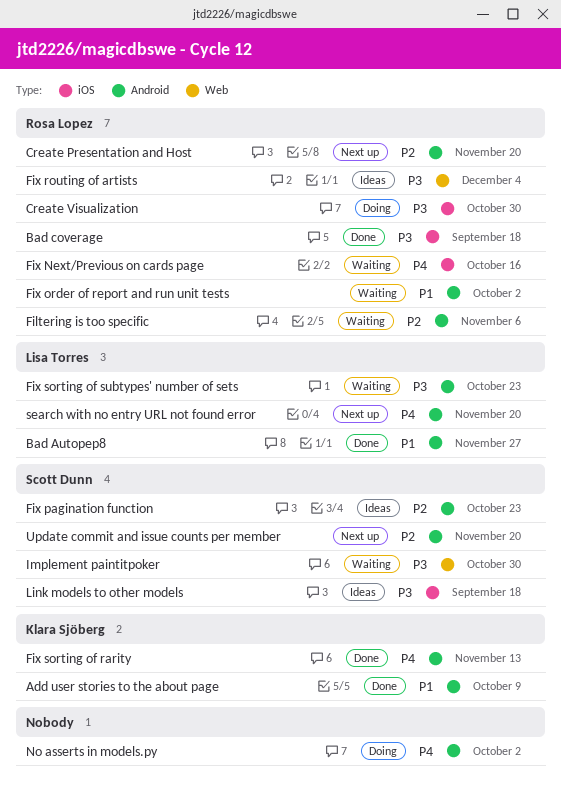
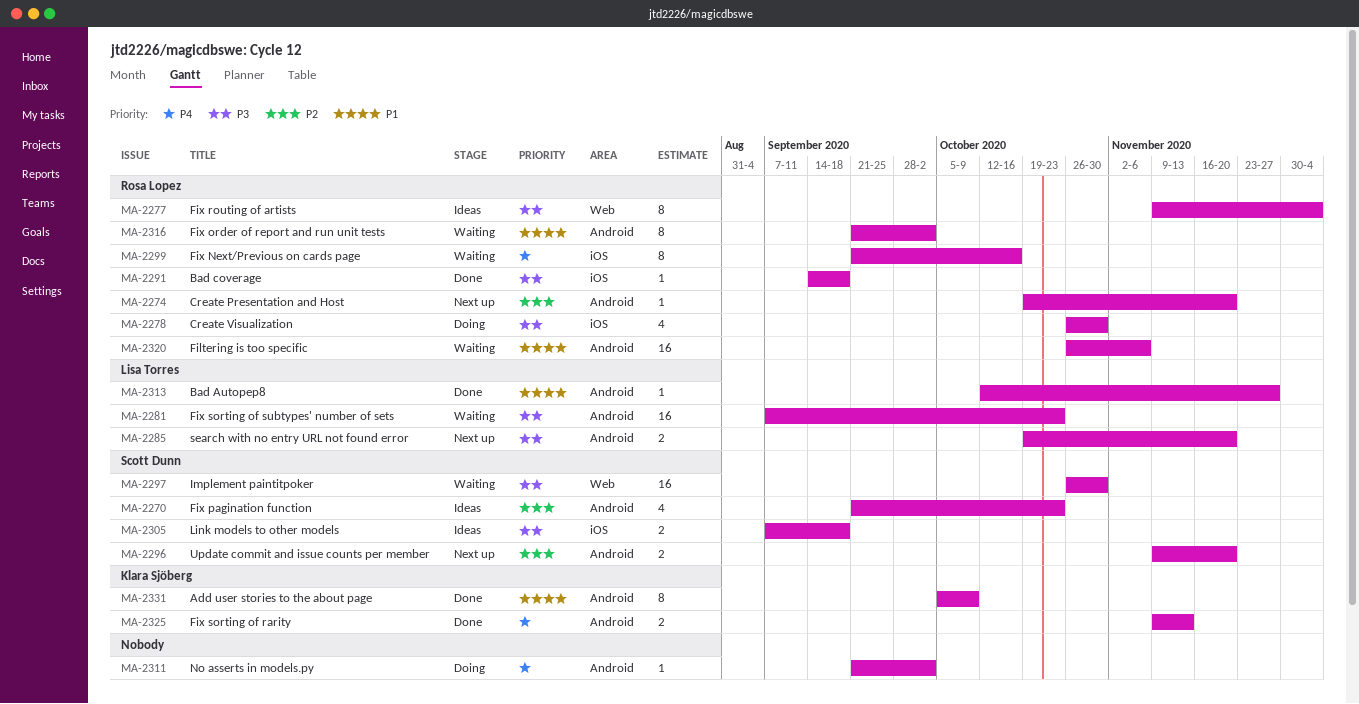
Filtering is too specific, priority: P2 -> P1
search with no entry URL not found error, priority: P4 -> P3

